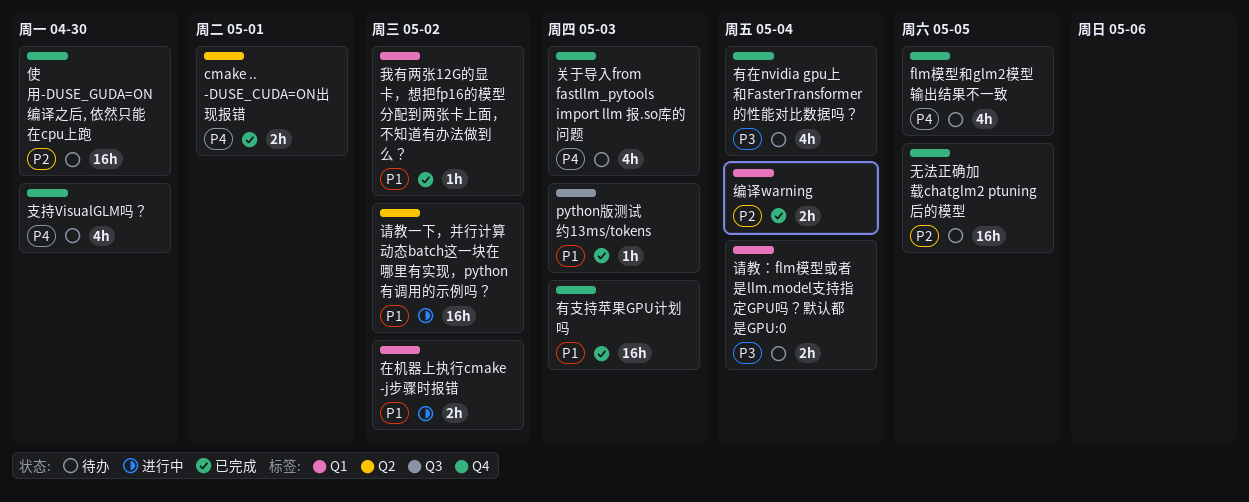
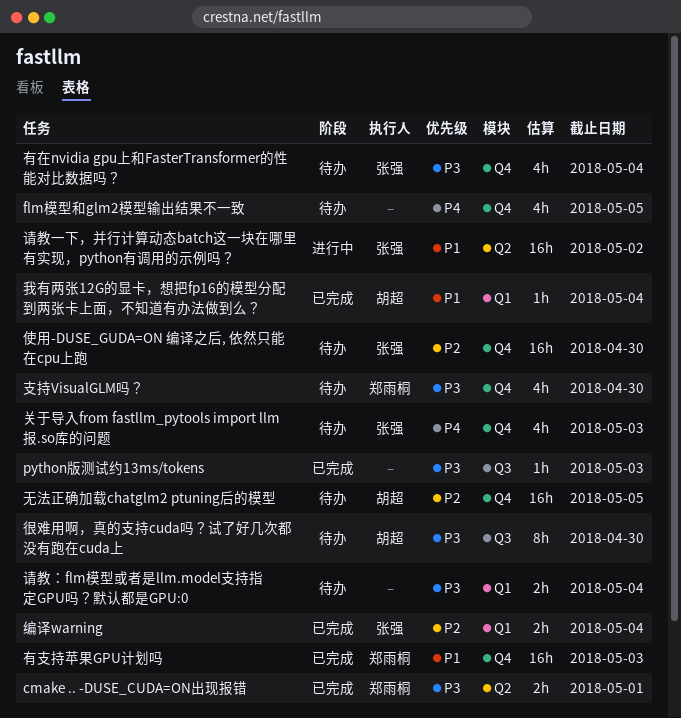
cmake .. -DUSE_CUDA=ON出现报错, priority: P4 -> P3
python版测试约13ms/tokens, priority: P1 -> P3
在机器上执行cmake -j步骤时报错: present -> none
很难用啊，真的支持cuda吗？试了好几次都没有跑在cuda上: none -> present
我有两张12G的显卡，想把fp16的模型分配到两张卡上面，不知道有办法做到么？, due: May 2 -> May 4
支持VisualGLM吗？, priority: P4 -> P3

